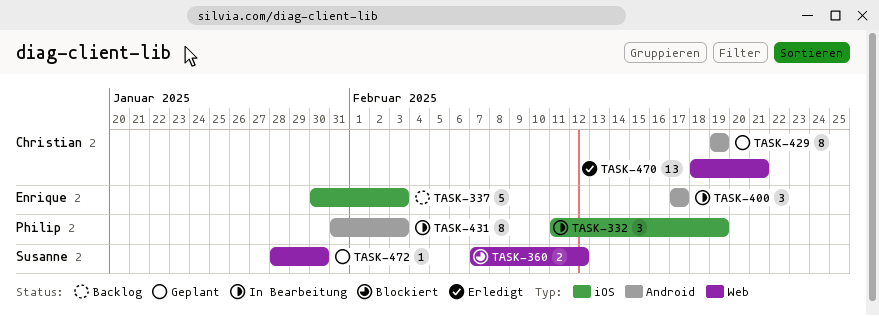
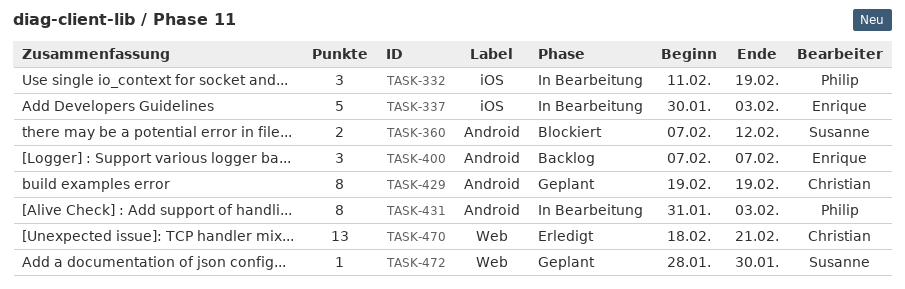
TASK-337, status: Backlog -> In Bearbeitung
TASK-360, label: Web -> Android
TASK-400, status: In Bearbeitung -> Backlog
TASK-400, start: Feb 17 -> Feb 7
TASK-400, due: Feb 17 -> Feb 7

